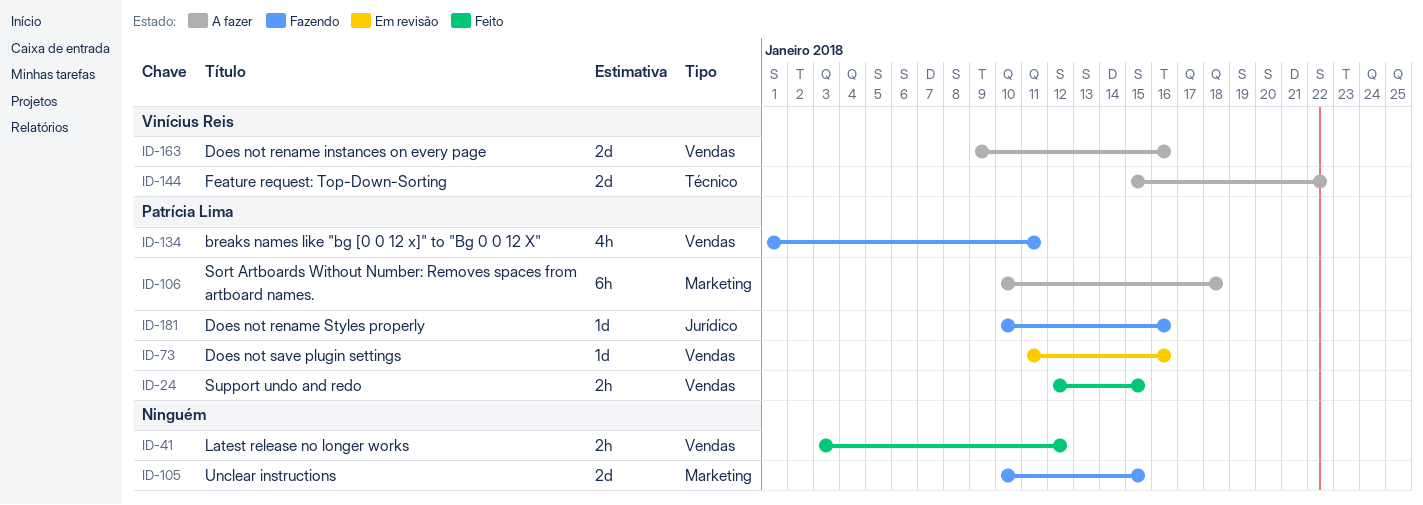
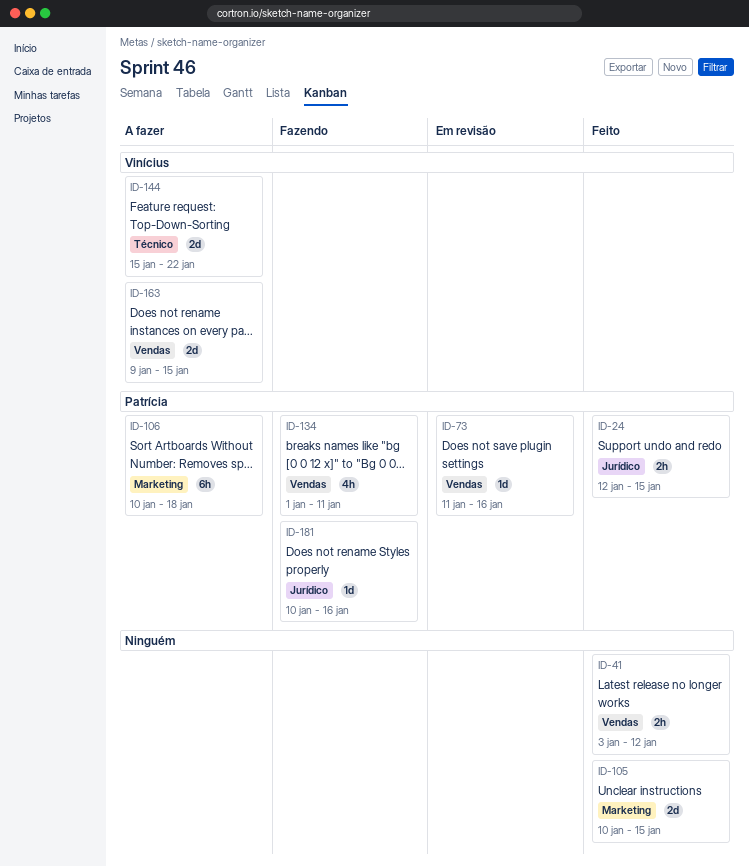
ID-24, label: Vendas -> Jurídico
ID-105, status: Fazendo -> Feito
ID-163, due: Jan 16 -> Jan 15

